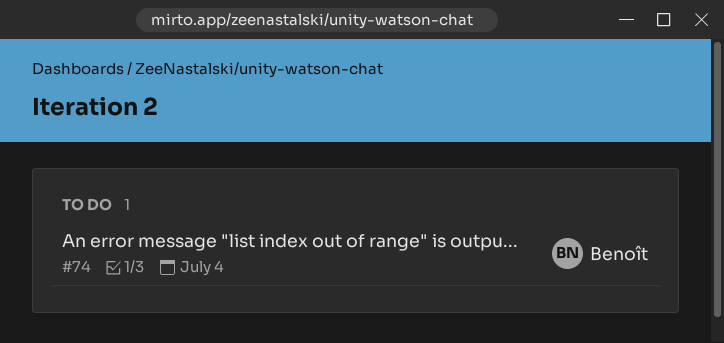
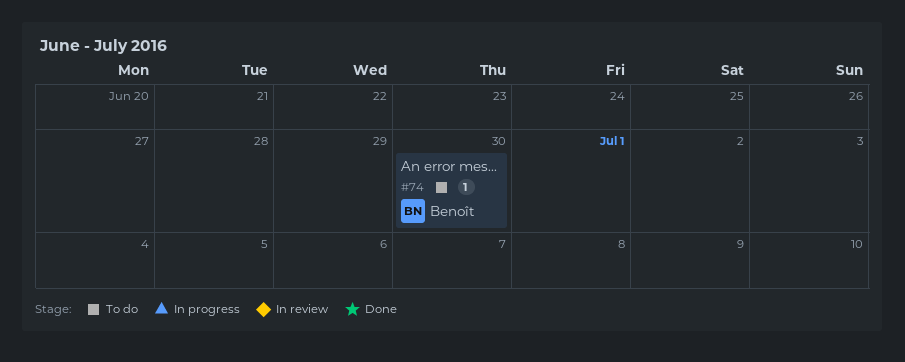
#74, due: Jul 4 -> Jun 30

